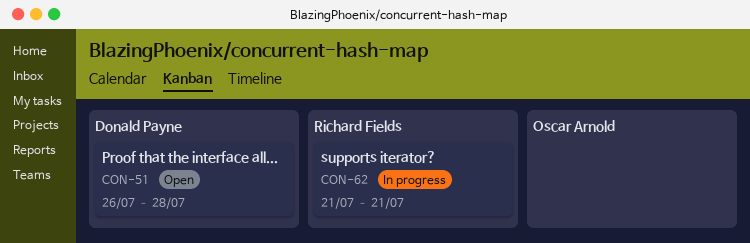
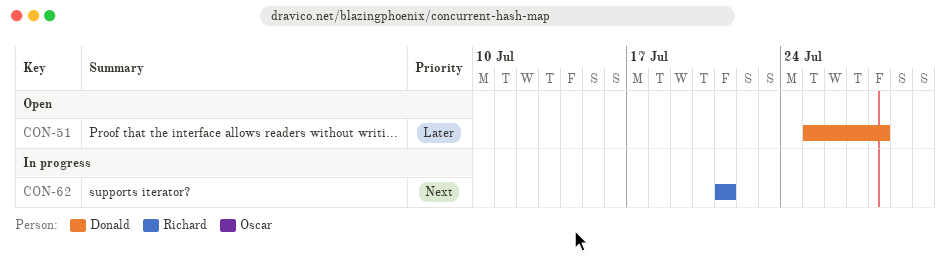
CON-51, start: Jul 26 -> Jul 25

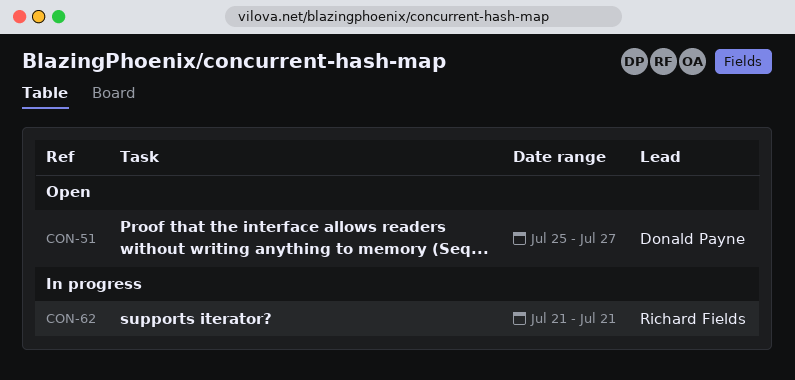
CON-51, due: Jul 28 -> Jul 27

